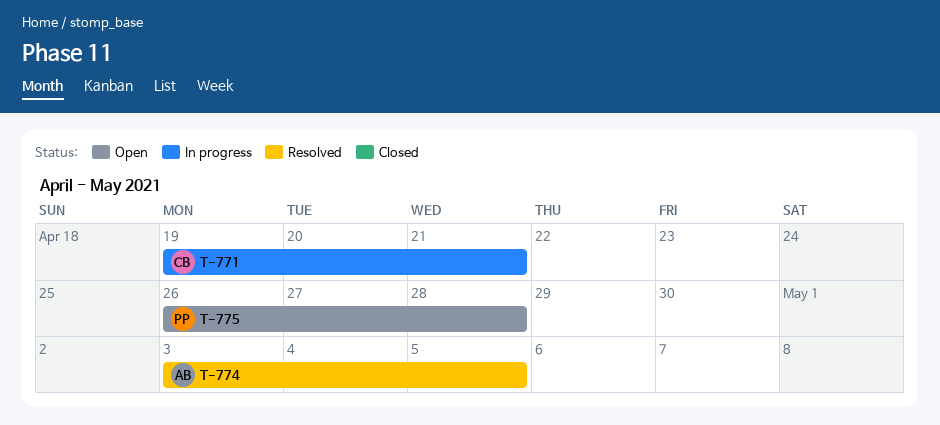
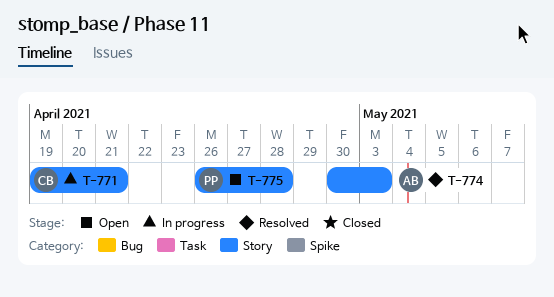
T-774, start: May 3 -> Apr 30
T-774, due: May 5 -> May 3

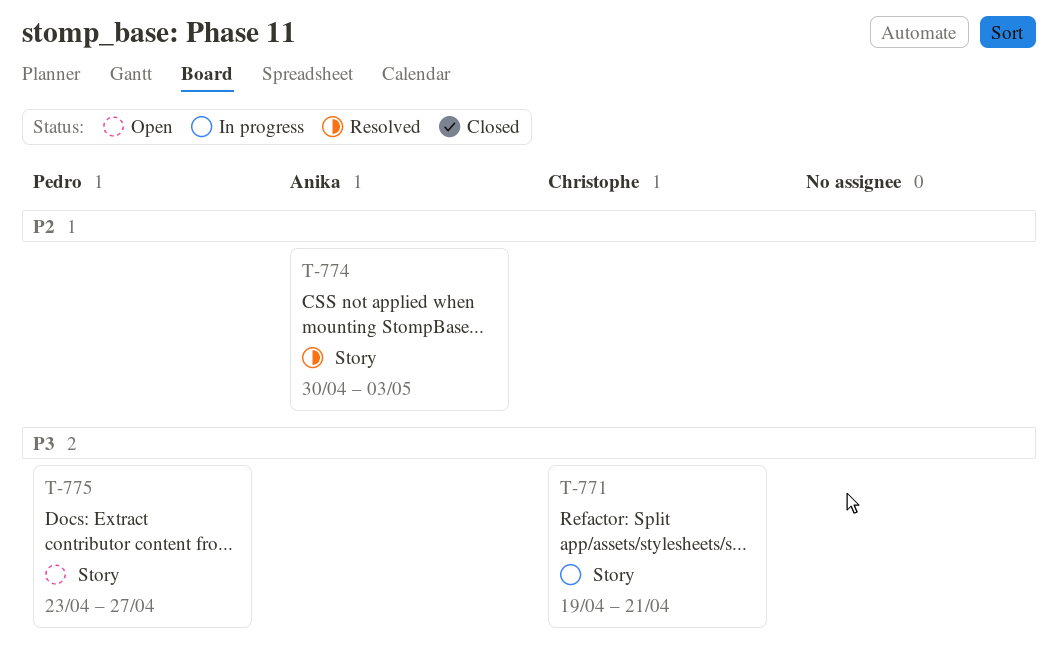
T-775, start: Apr 26 -> Apr 23
T-775, due: Apr 28 -> Apr 27

